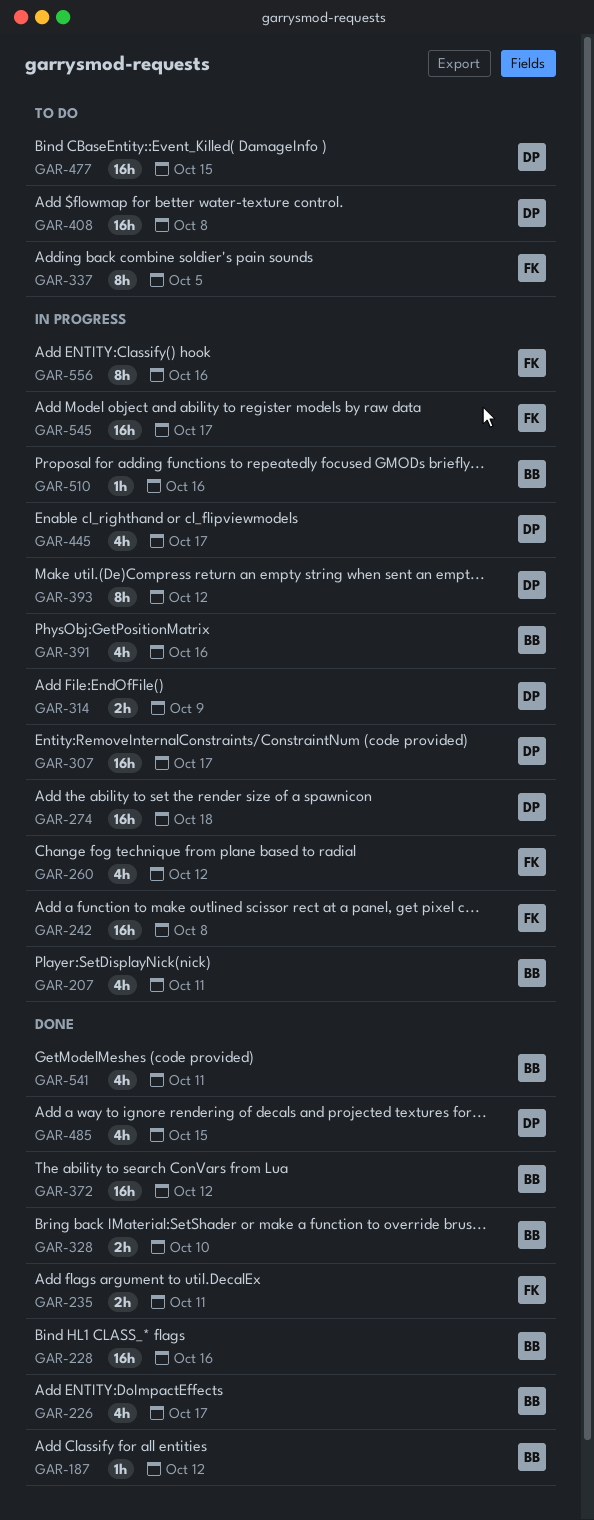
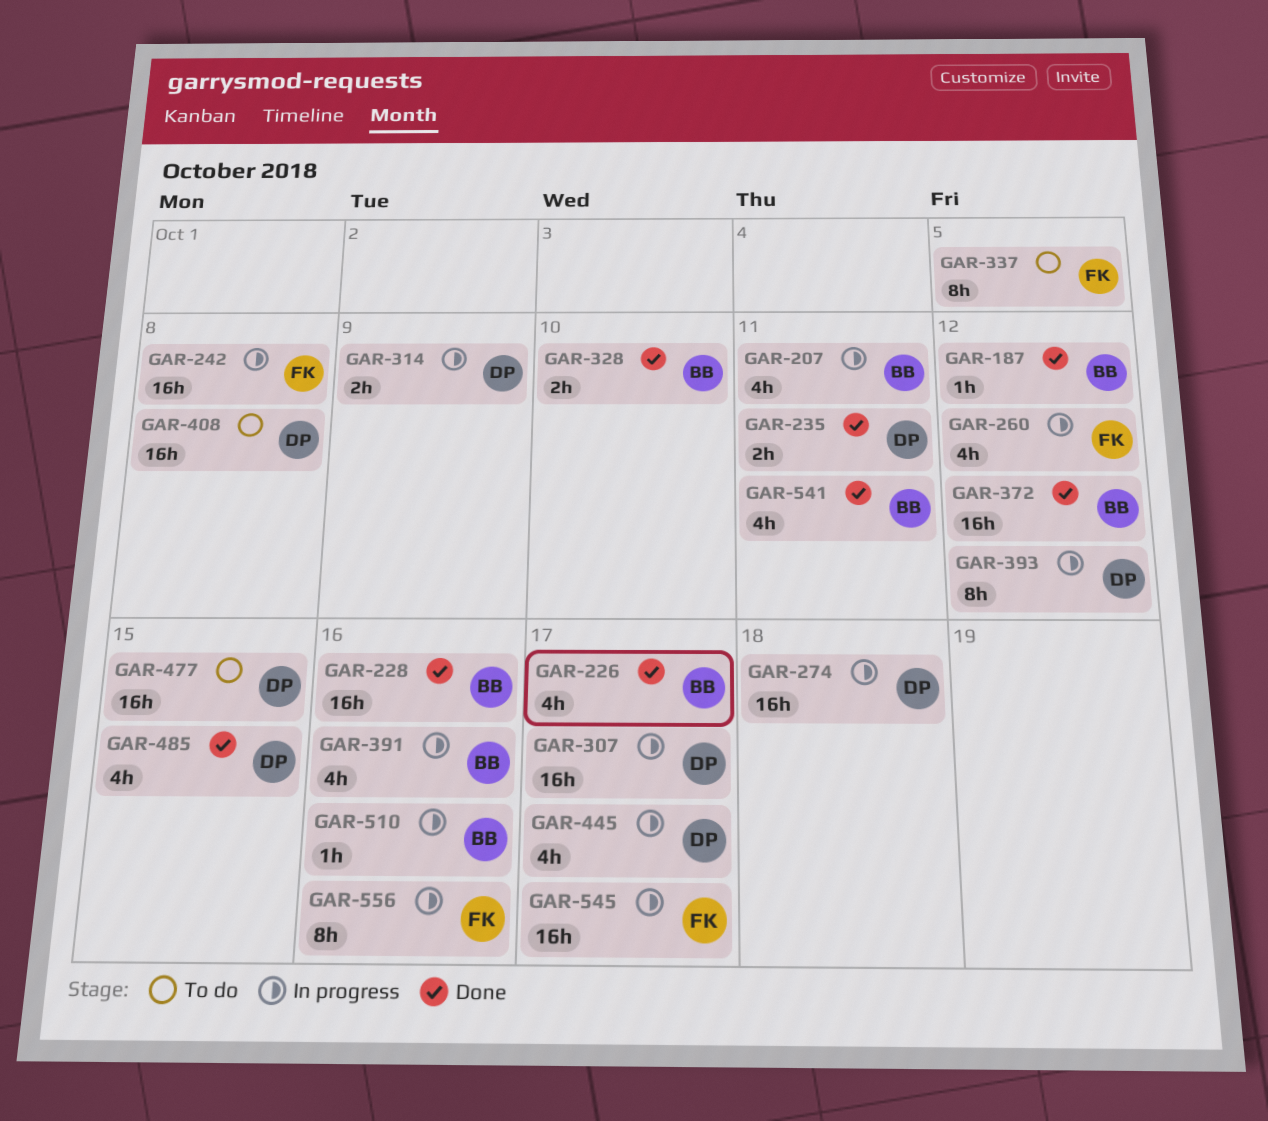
GAR-235, owner: FK -> DP

